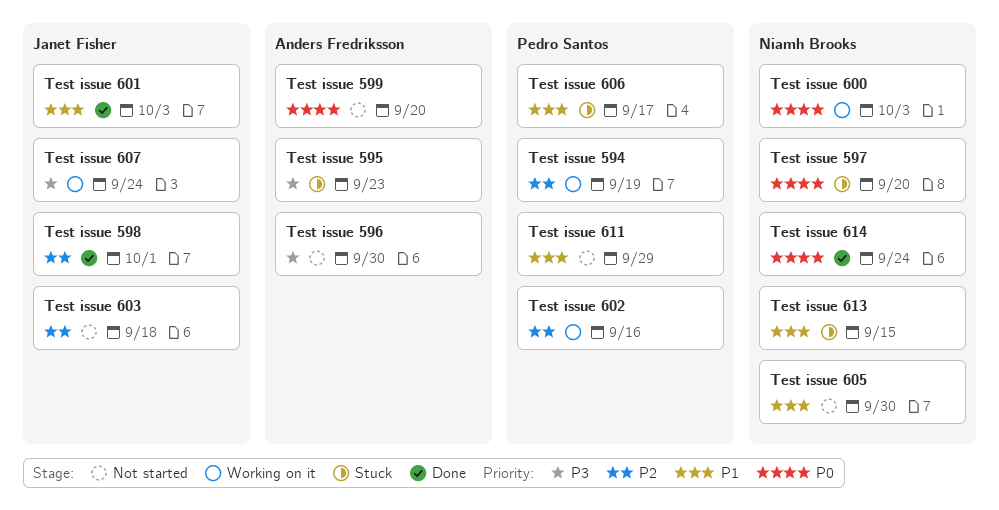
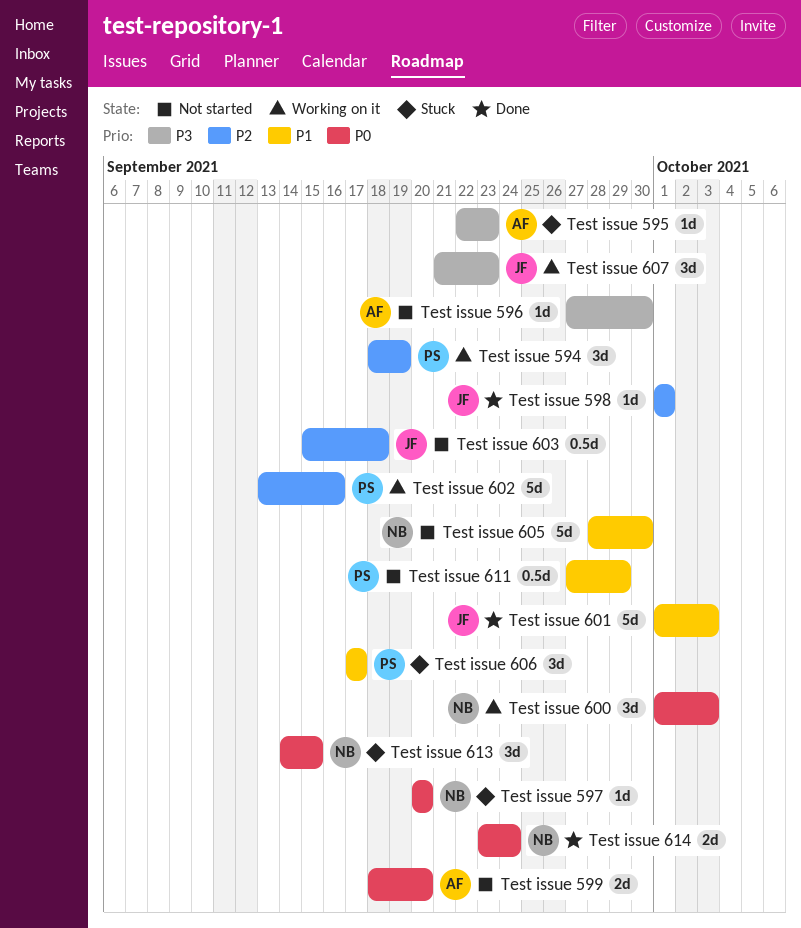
Test issue 607, due: Sep 24 -> Sep 23
Test issue 613, priority: P1 -> P0

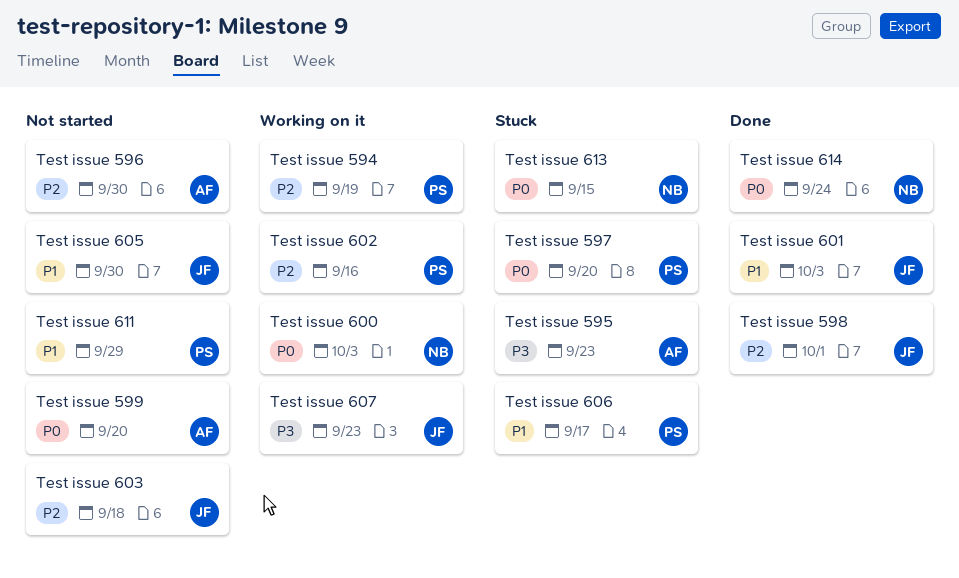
Test issue 596, priority: P3 -> P2
Test issue 597, owner: NB -> PS
Test issue 605, owner: NB -> JF

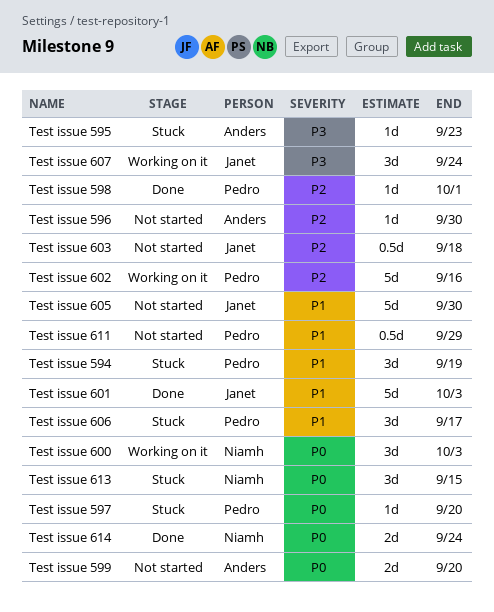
Test issue 594, status: Working on it -> Stuck
Test issue 594, priority: P2 -> P1
Test issue 598, owner: Janet -> Pedro
Test issue 607, due: Sep 23 -> Sep 24

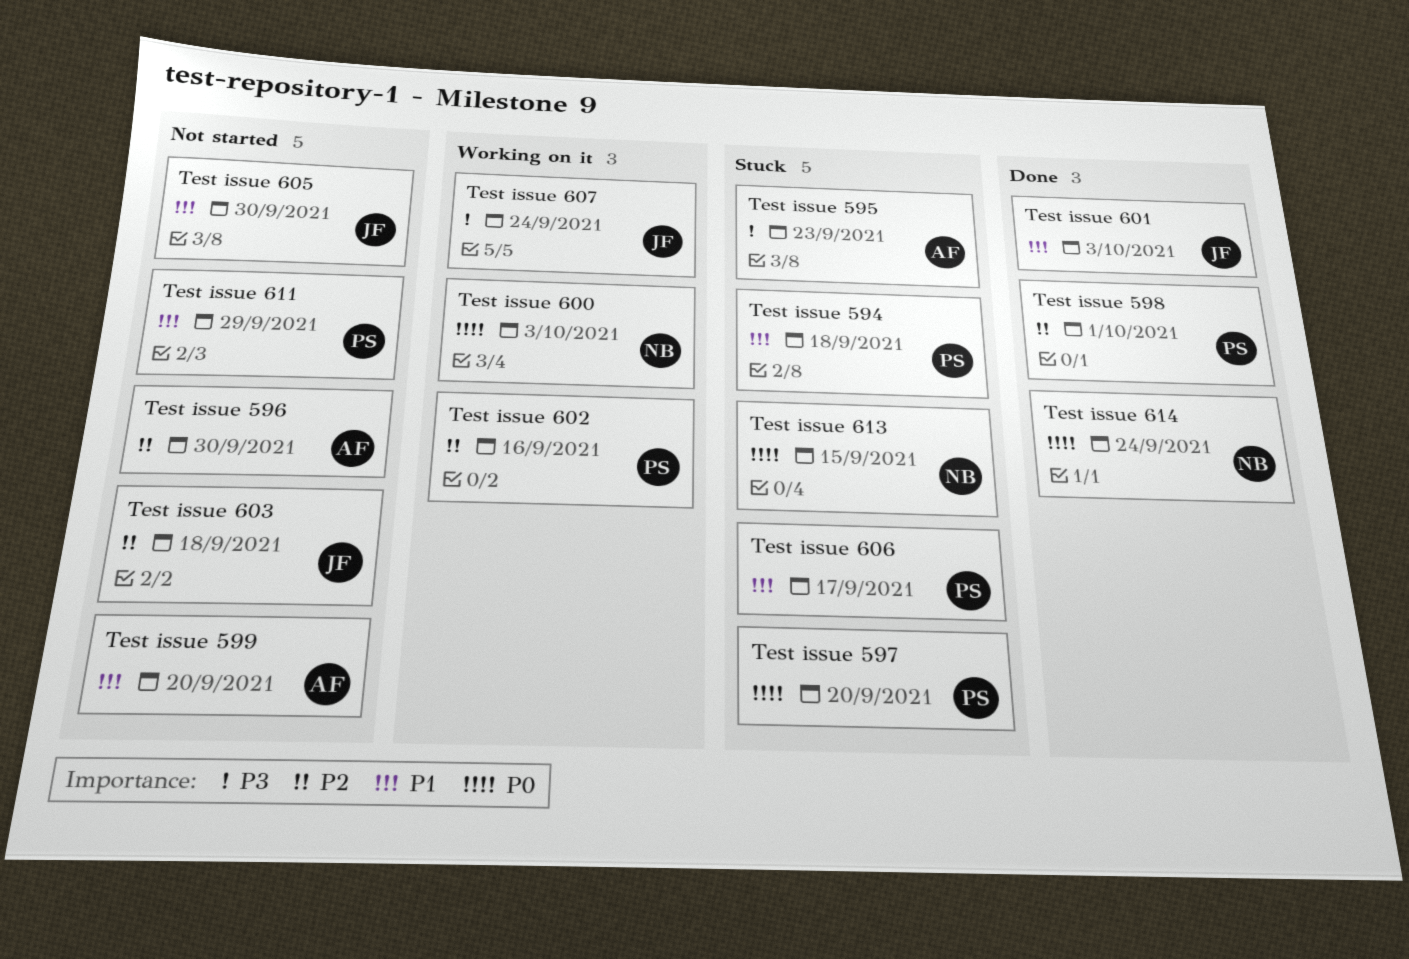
Test issue 594, due: Sep 19 -> Sep 18
Test issue 599, priority: P0 -> P1

